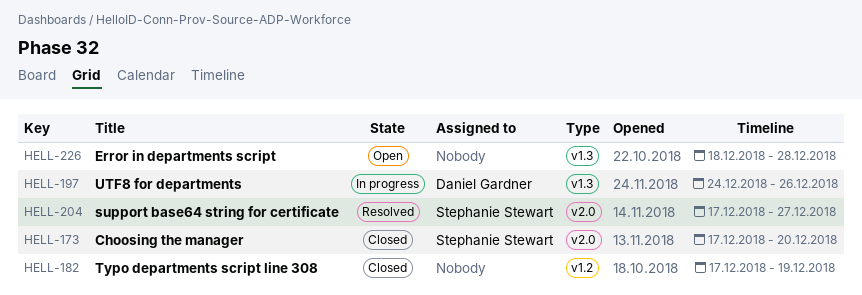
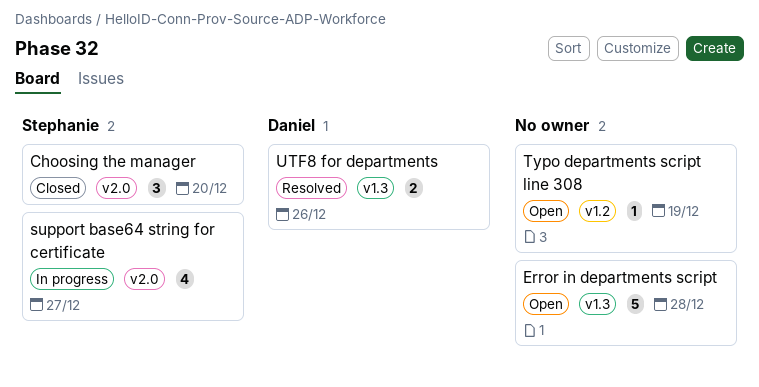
support base64 string for certificate, status: Resolved -> In progress
Typo departments script line 308, status: Closed -> Open
UTF8 for departments, status: In progress -> Resolved

